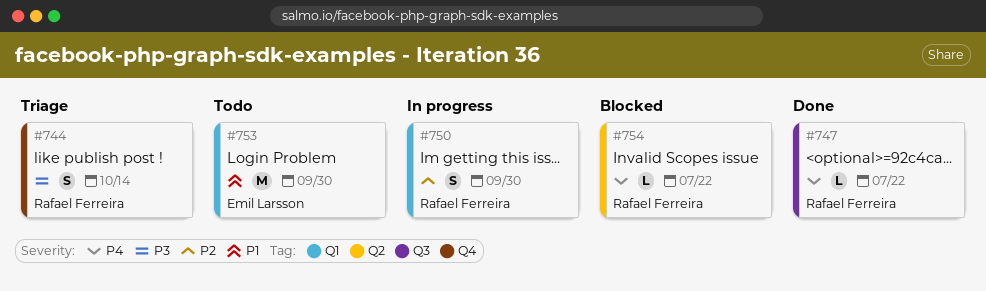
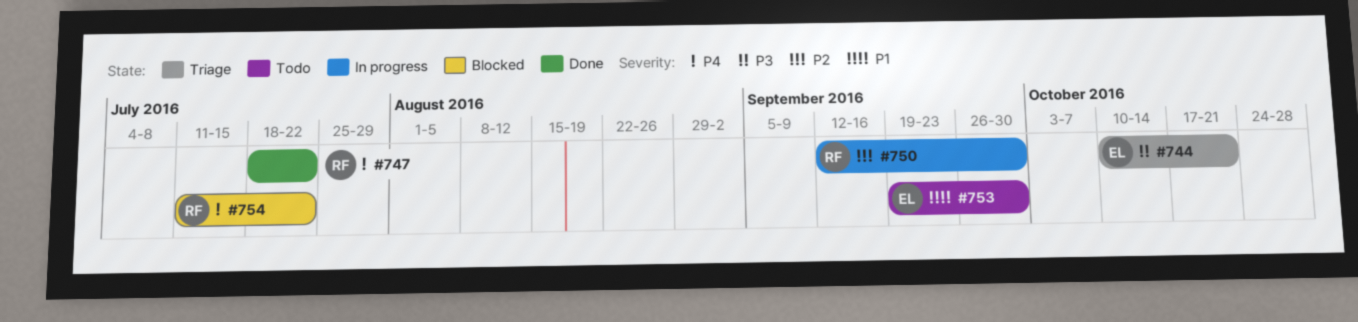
#744, owner: Rafael Ferreira -> Emil Larsson
#744, due: Oct 14 -> Oct 21

